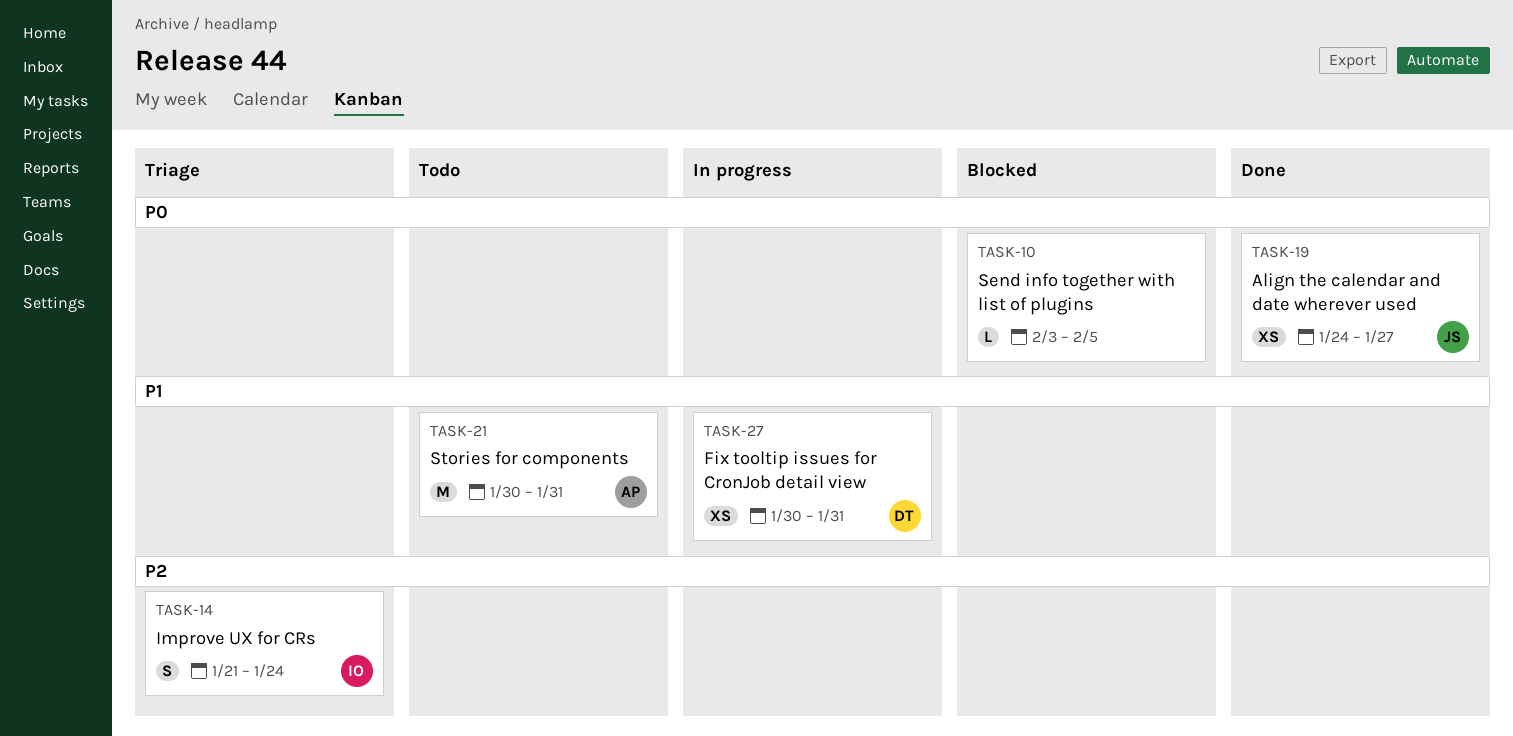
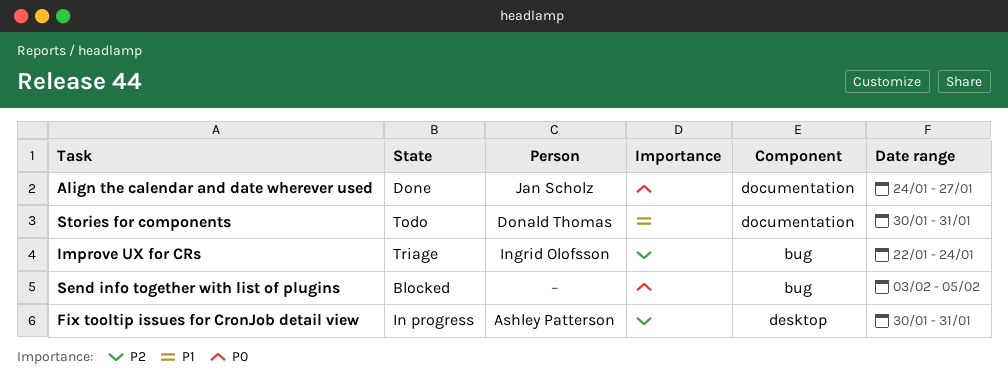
Fix tooltip issues for CronJob detail view, owner: Donald Thomas -> Ashley Patterson
Fix tooltip issues for CronJob detail view, priority: P1 -> P2
Improve UX for CRs, start: Jan 21 -> Jan 22
Stories for components, owner: Ashley Patterson -> Donald Thomas

